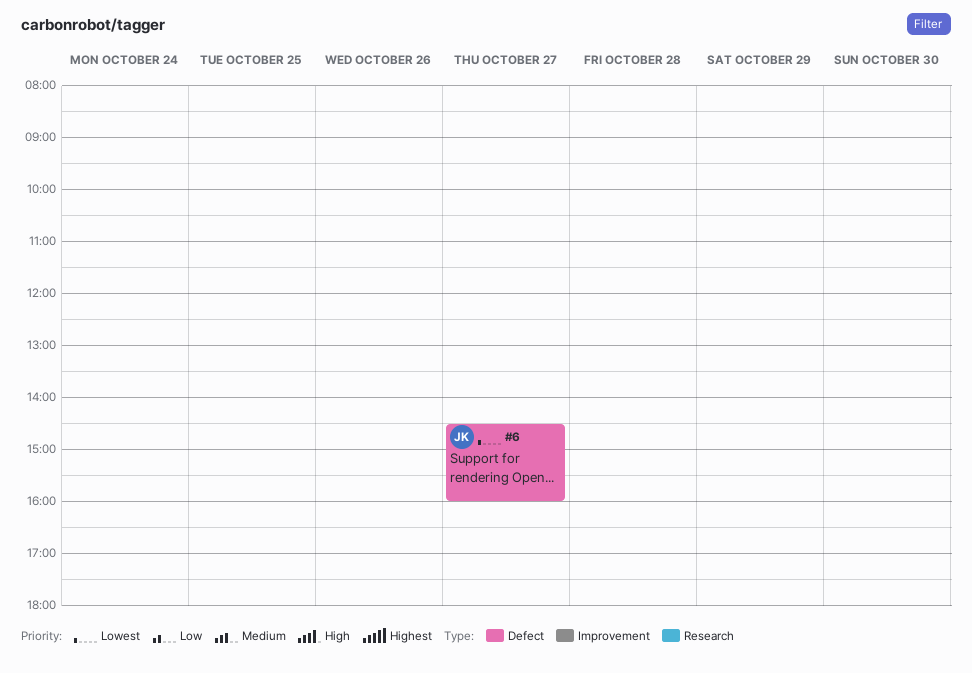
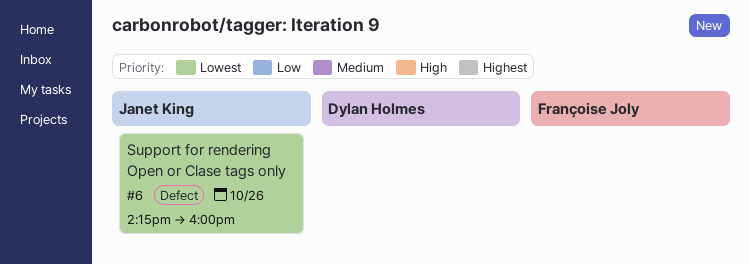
#6, day: Oct 27 -> Oct 26
#6, begins: 14:30 -> 14:15

